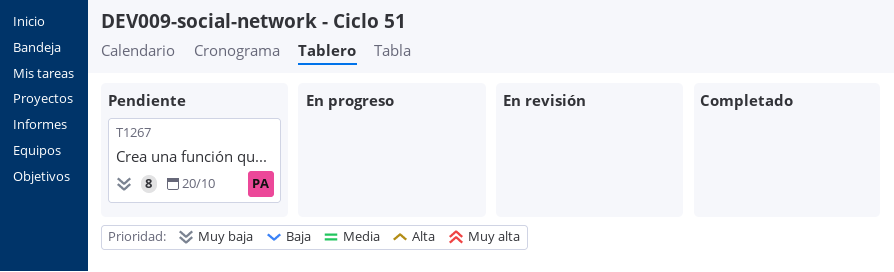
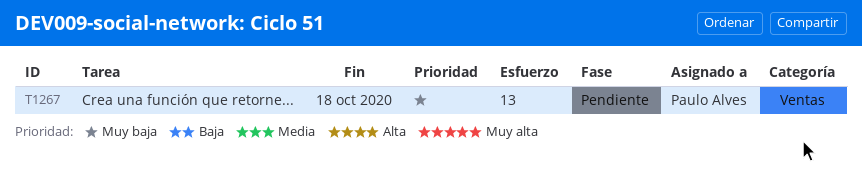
T1267, estimate: 8 -> 13
T1267, due: Oct 20 -> Oct 18

